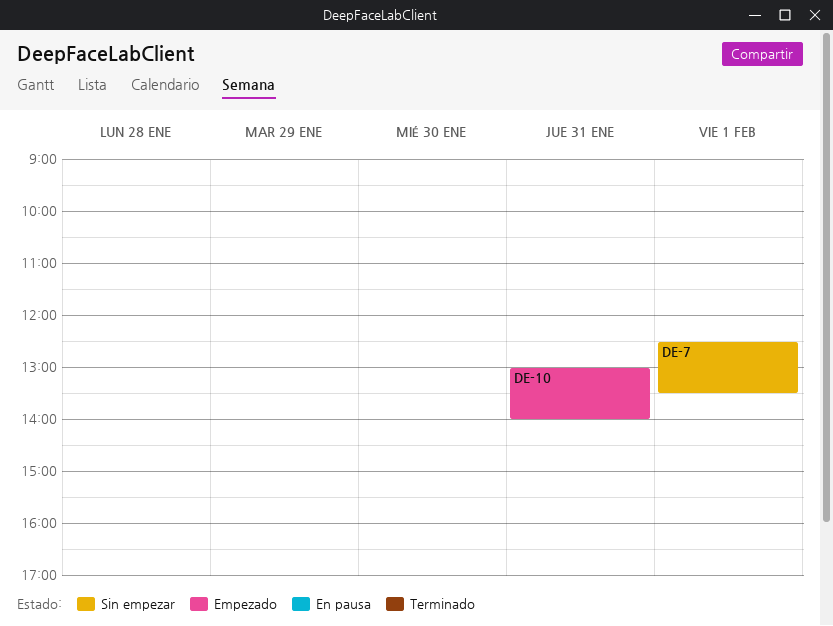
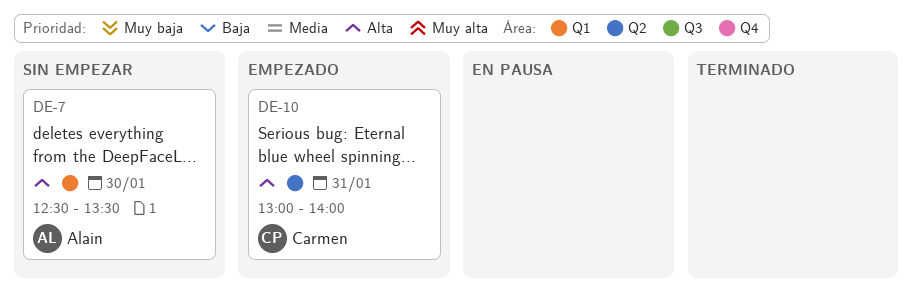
DE-7, day: Feb 1 -> Jan 30

